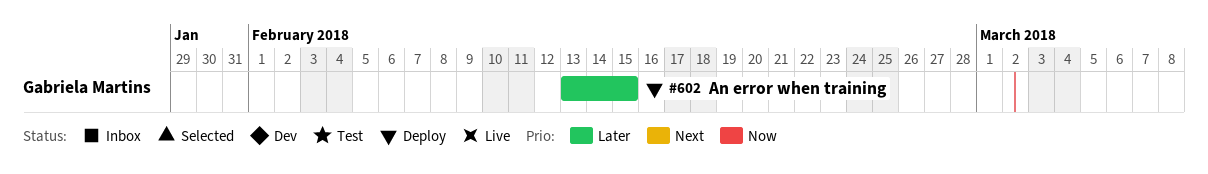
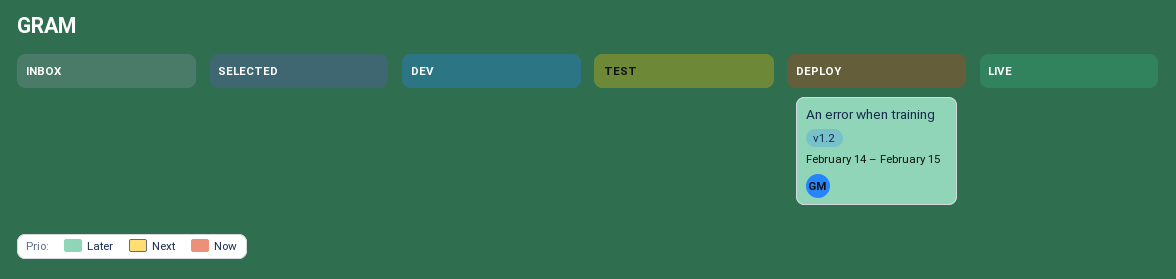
An error when training, start: Feb 13 -> Feb 14

